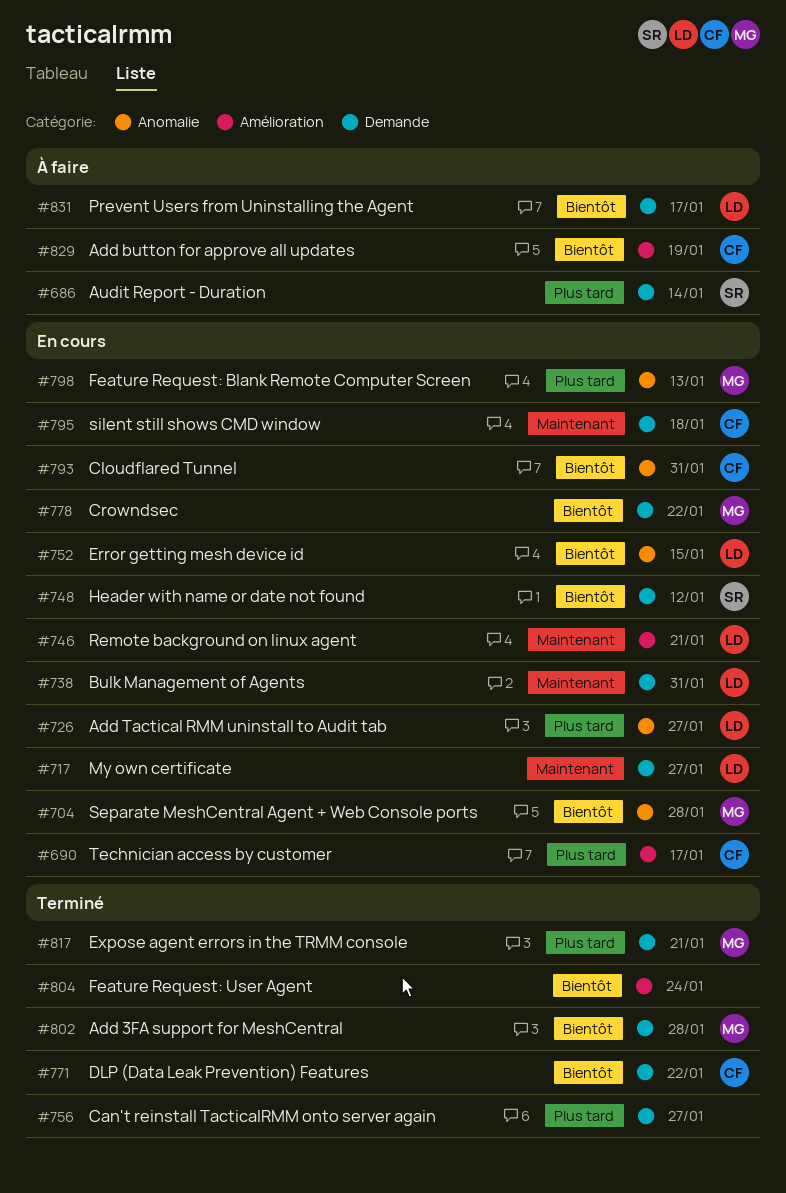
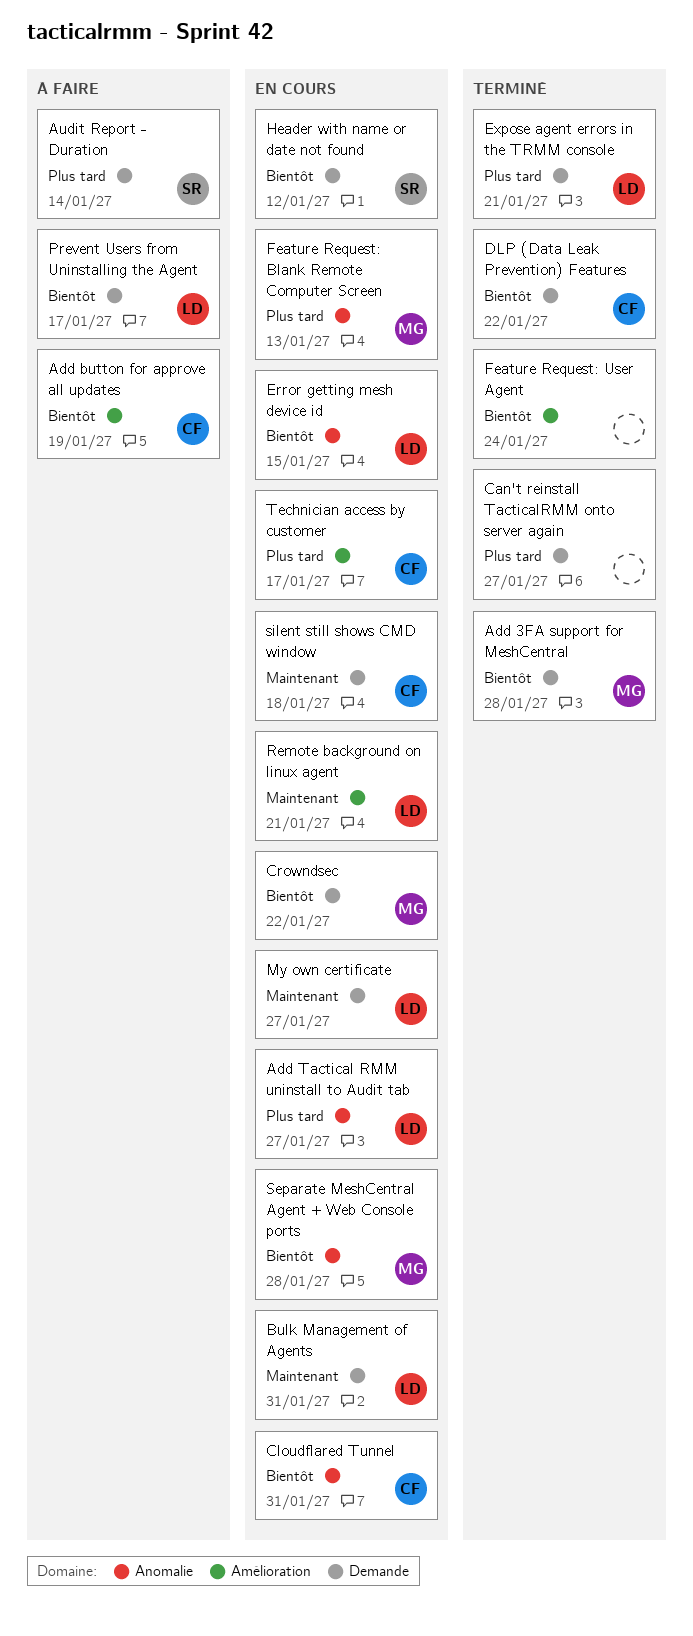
Expose agent errors in the TRMM console, owner: MG -> LD

